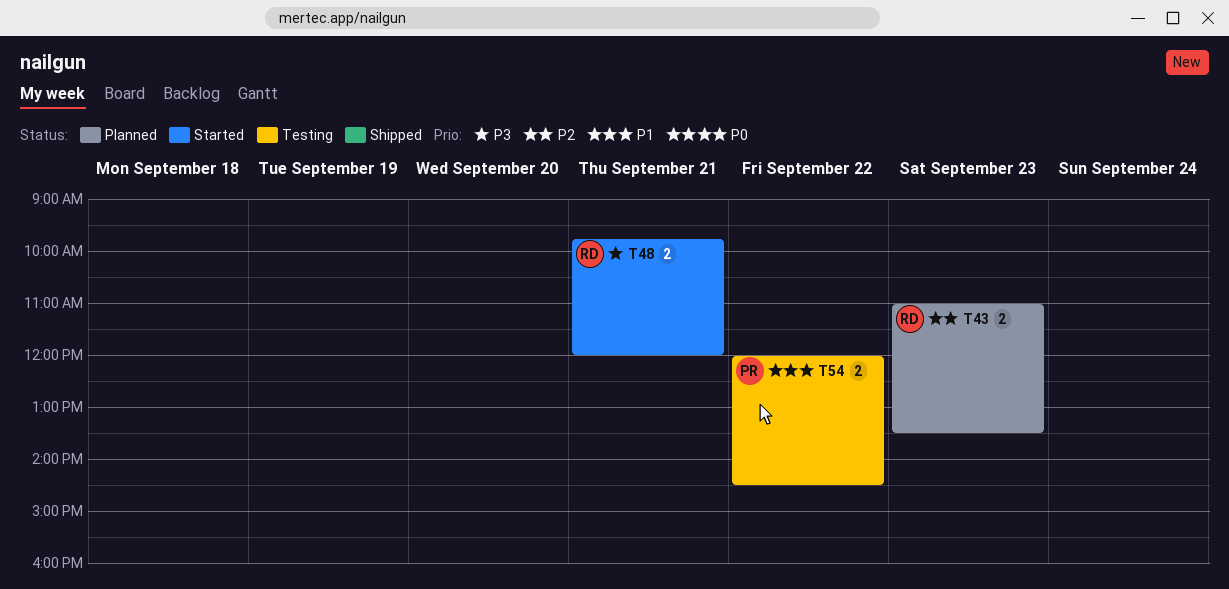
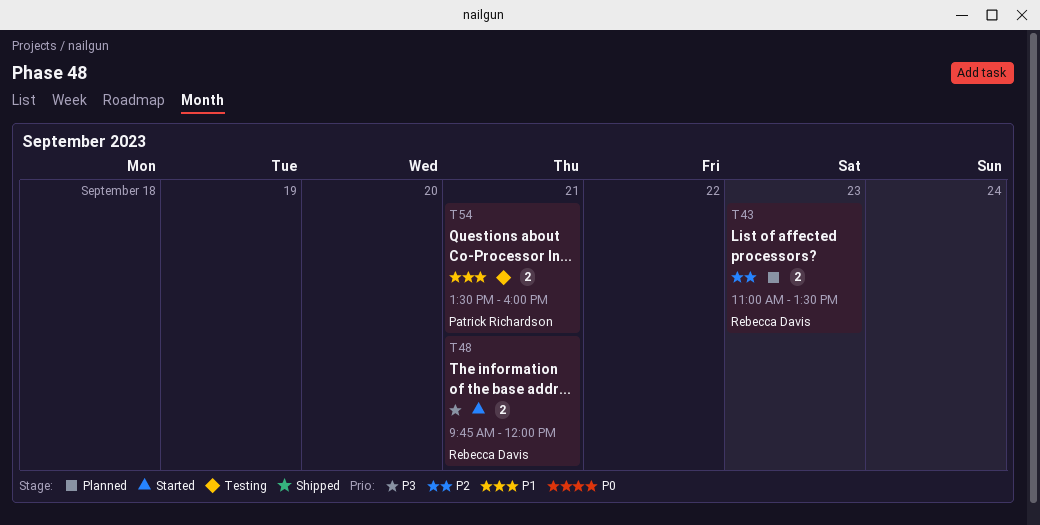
T54, day: Sep 22 -> Sep 21
T54, begins: 12:00 -> 13:30
T54, ends: 14:30 -> 16:00

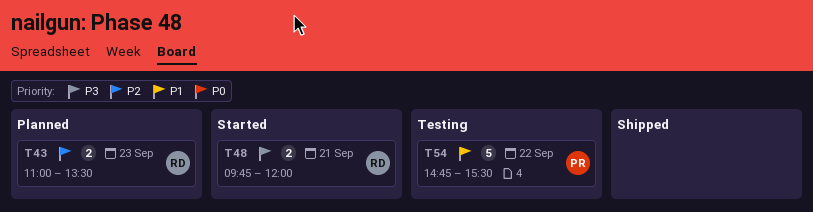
T54, estimate: 2 -> 5
T54, day: Sep 21 -> Sep 22
T54, begins: 13:30 -> 14:45
T54, ends: 16:00 -> 15:30

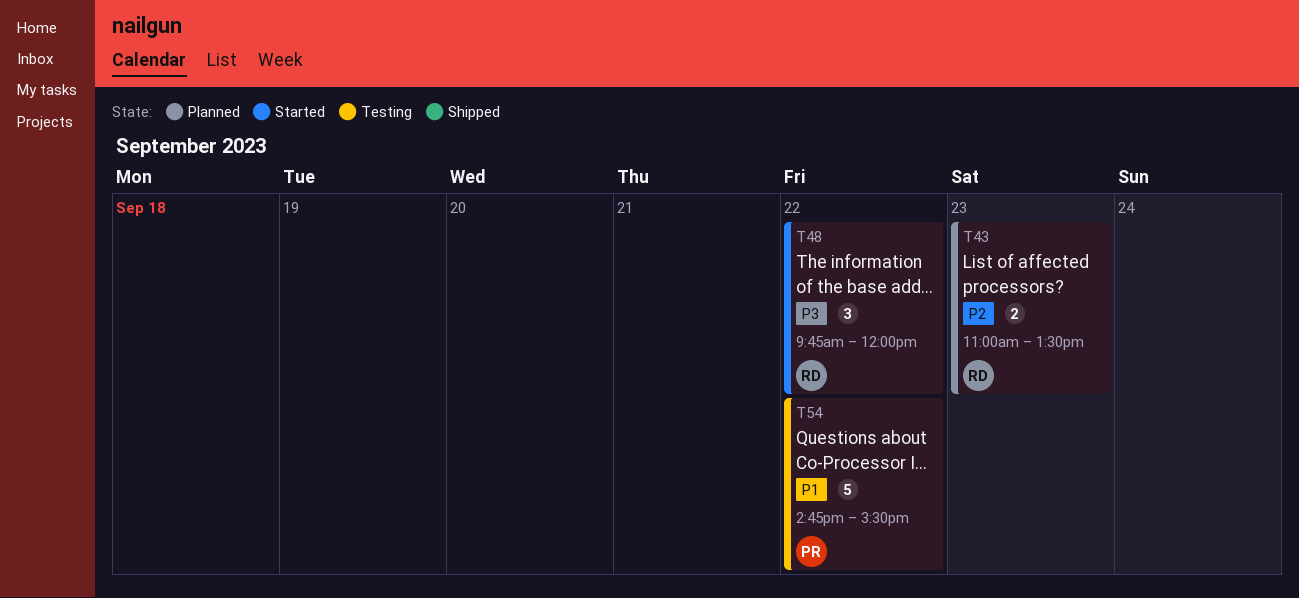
T48, estimate: 2 -> 3
T48, day: Sep 21 -> Sep 22

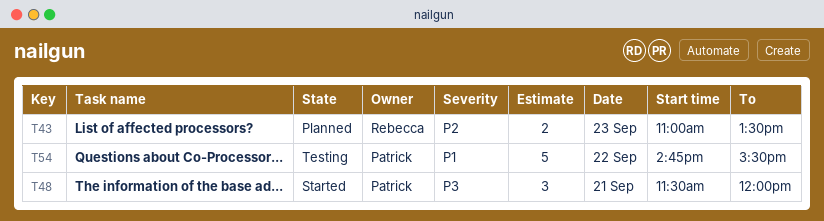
T48, owner: Rebecca -> Patrick
T48, day: Sep 22 -> Sep 21
T48, begins: 09:45 -> 11:30

